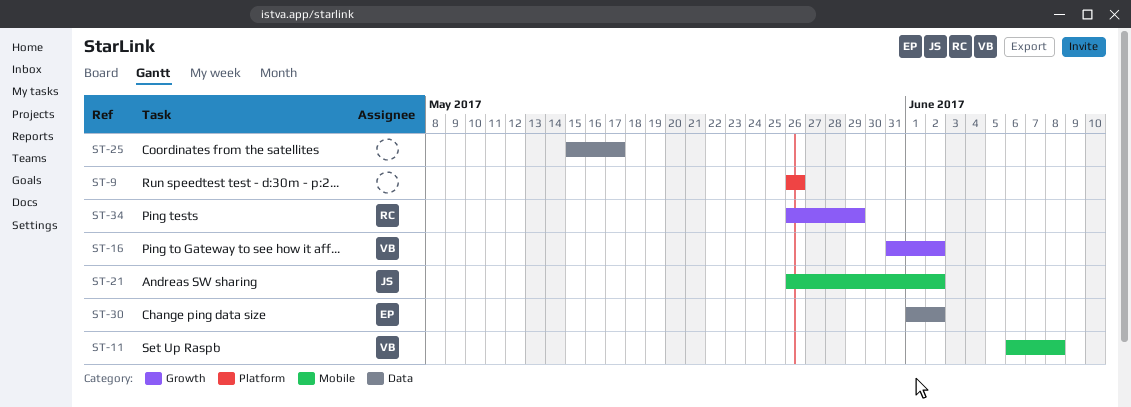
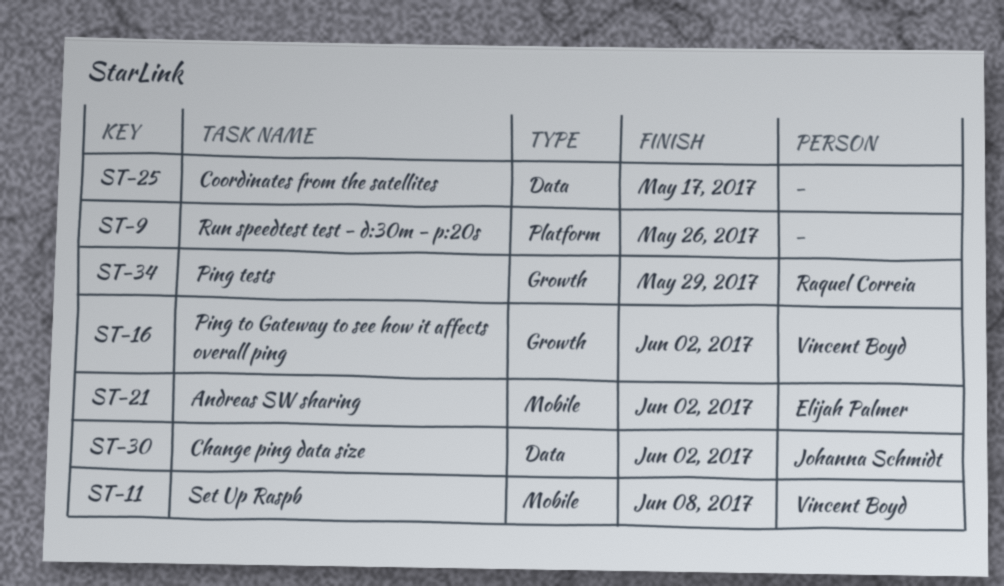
ST-21, owner: Johanna Schmidt -> Elijah Palmer
ST-30, owner: Elijah Palmer -> Johanna Schmidt

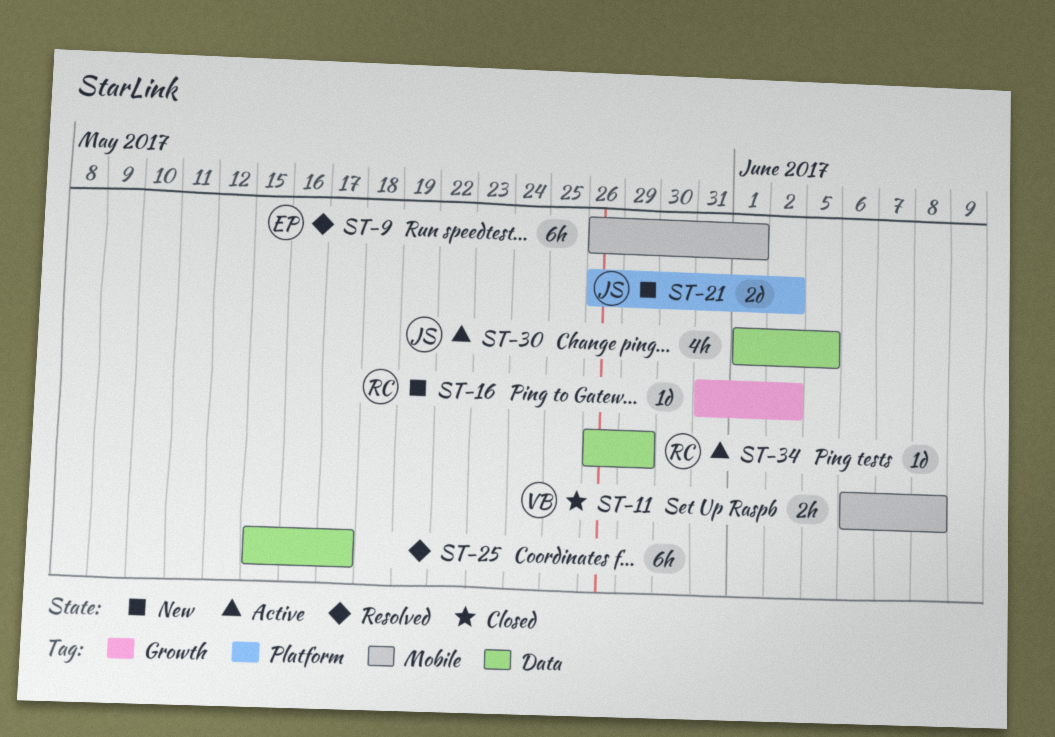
ST-9, owner: none -> Elijah Palmer
ST-9, label: Platform -> Mobile
ST-9, due: May 26 -> Jun 1
ST-16, owner: Vincent Boyd -> Raquel Correia
ST-21, owner: Elijah Palmer -> Johanna Schmidt
ST-21, label: Mobile -> Platform
ST-30, due: Jun 2 -> Jun 5
ST-34, label: Growth -> Data

